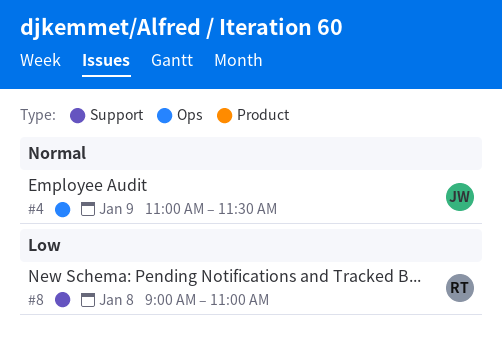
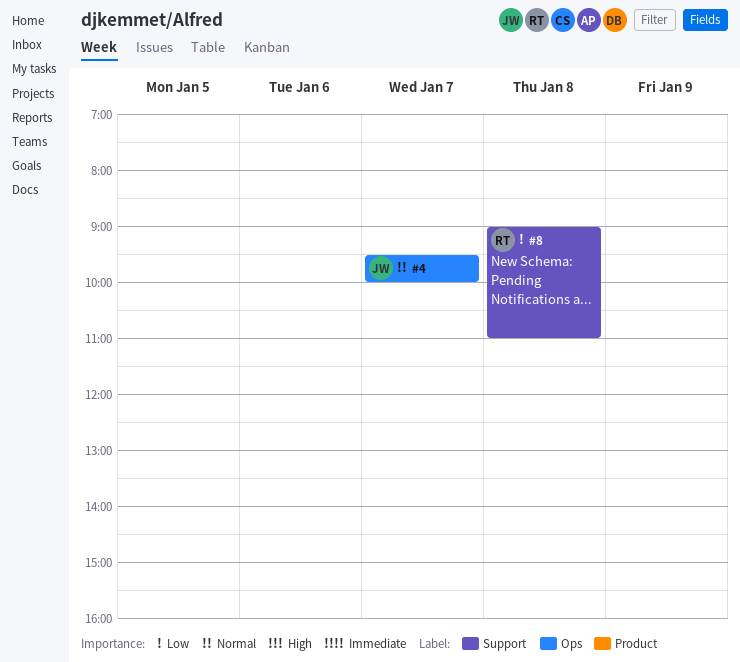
#4, day: Jan 9 -> Jan 7
#4, begins: 11:00 -> 09:30
#4, ends: 11:30 -> 10:00

